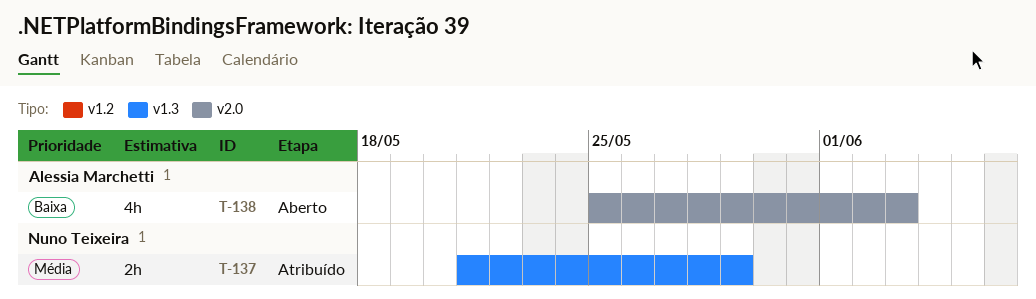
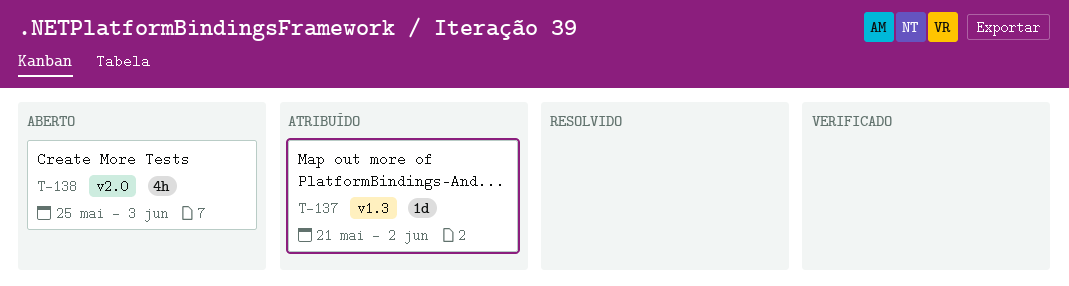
T-137, estimate: 2h -> 1d
T-137, due: May 29 -> Jun 2

